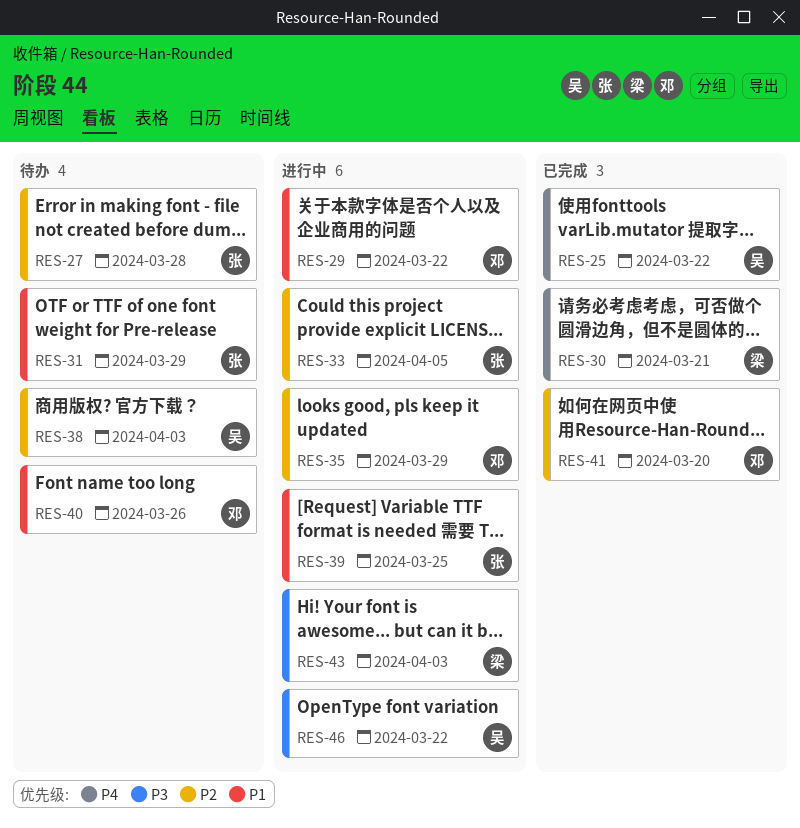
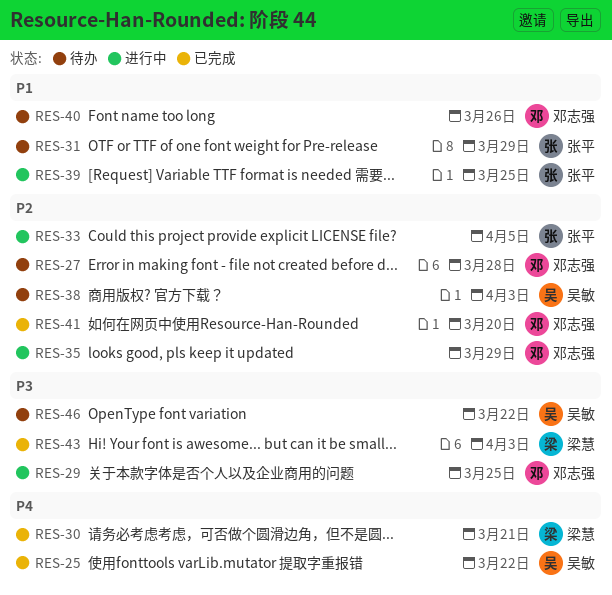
RES-27, owner: 张平 -> 邓志强
RES-29, priority: P1 -> P3
RES-29, due: Mar 22 -> Mar 25
RES-43, status: 进行中 -> 已完成
RES-46, status: 进行中 -> 待办

